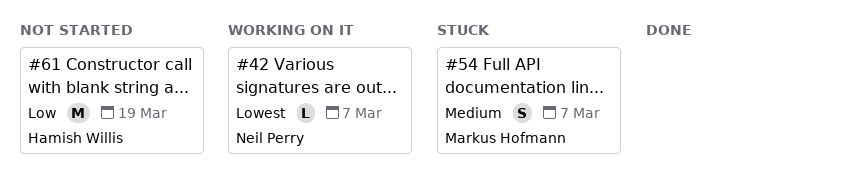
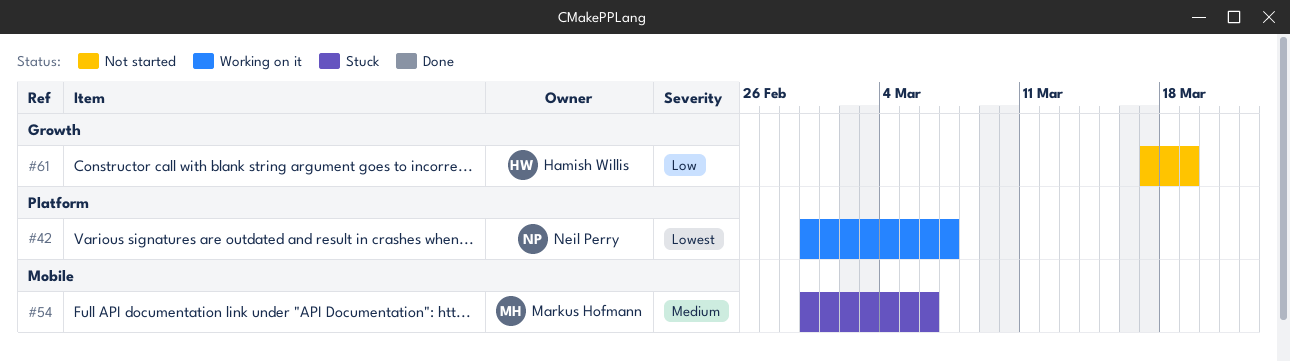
#54, due: Mar 7 -> Mar 6

